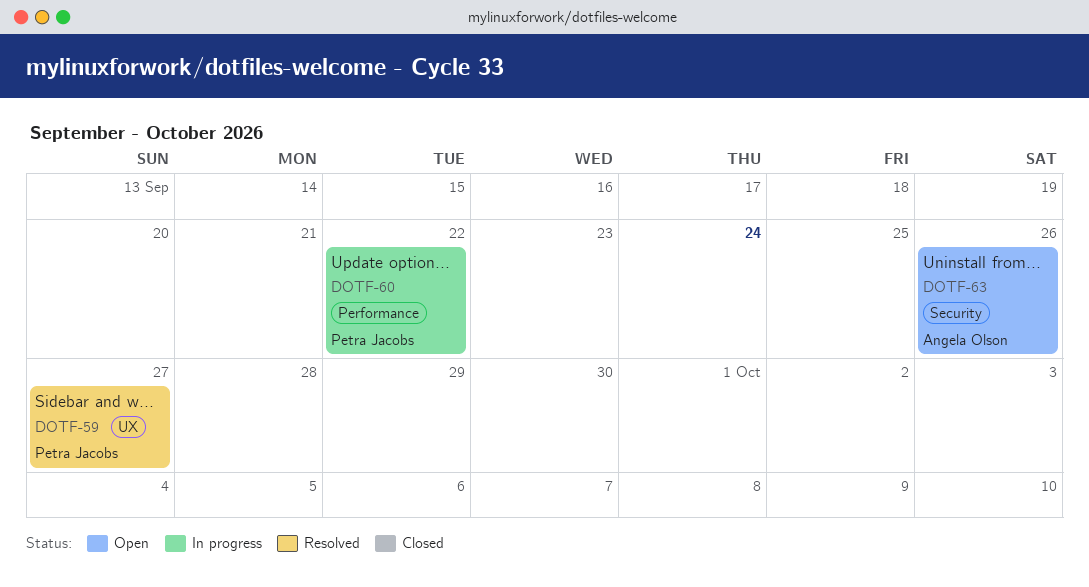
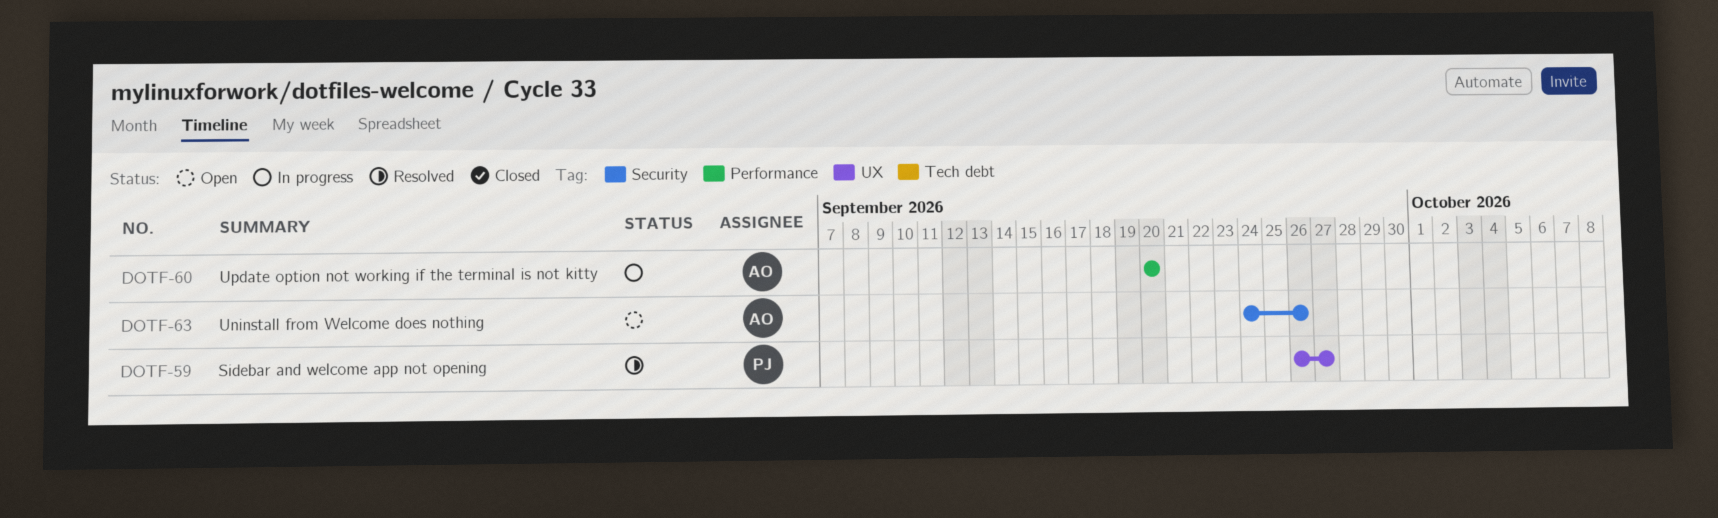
DOTF-60, owner: Petra Jacobs -> Angela Olson
DOTF-60, due: Sep 22 -> Sep 20

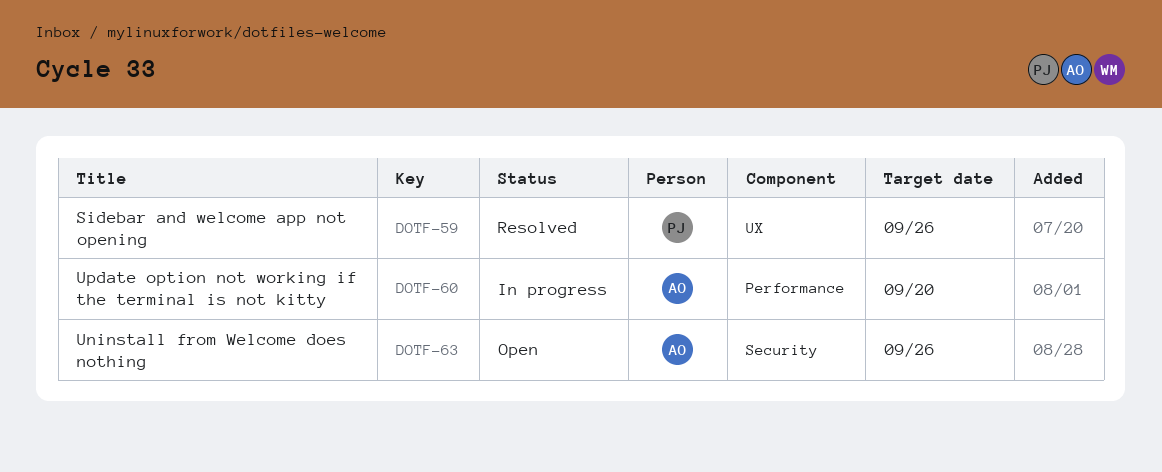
DOTF-59, due: Sep 27 -> Sep 26

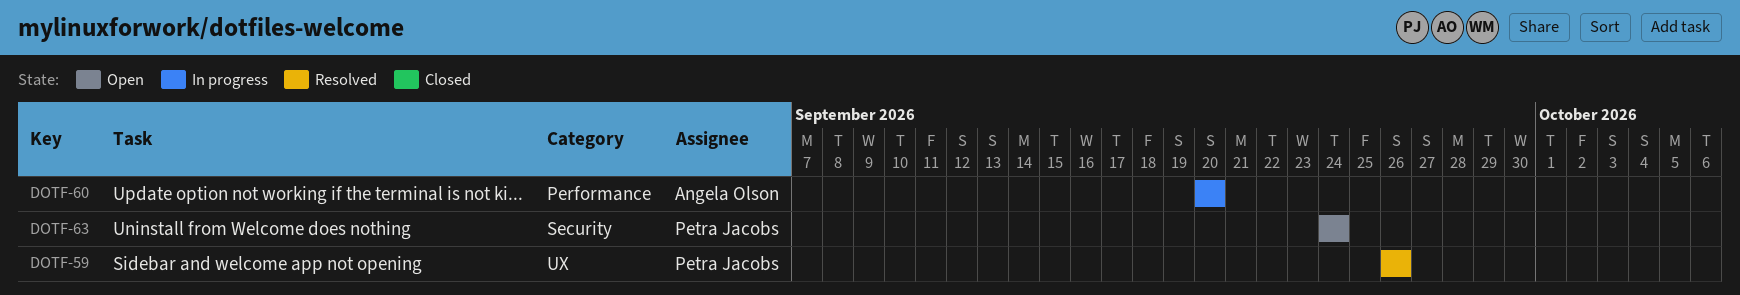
DOTF-63, owner: Angela Olson -> Petra Jacobs
DOTF-63, due: Sep 26 -> Sep 24

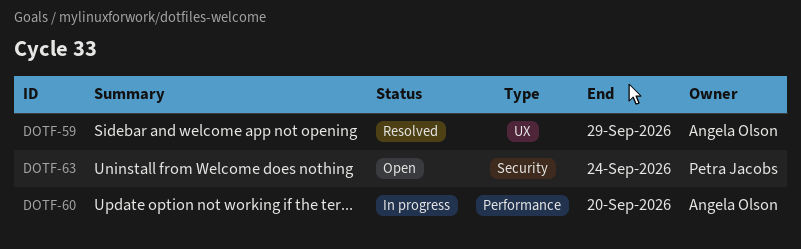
DOTF-59, owner: Petra Jacobs -> Angela Olson
DOTF-59, due: Sep 26 -> Sep 29

